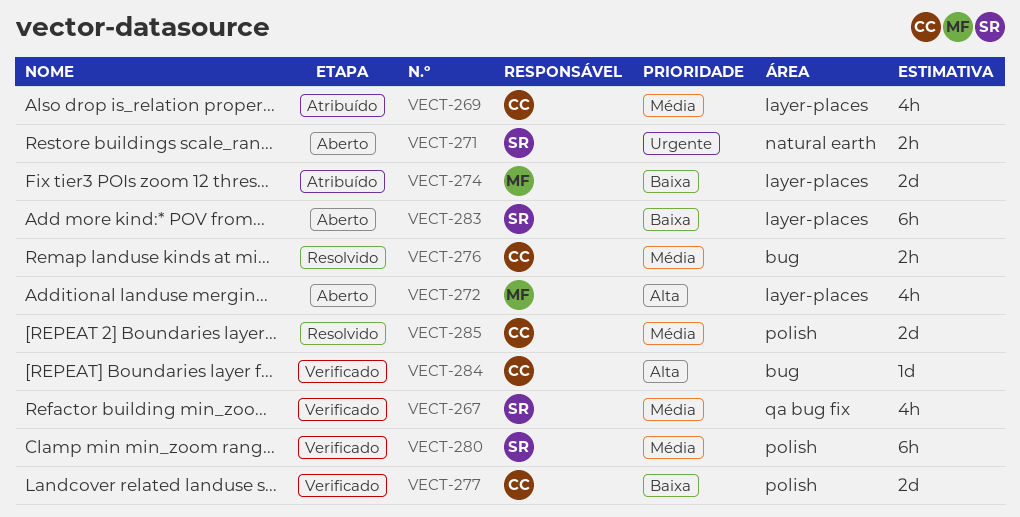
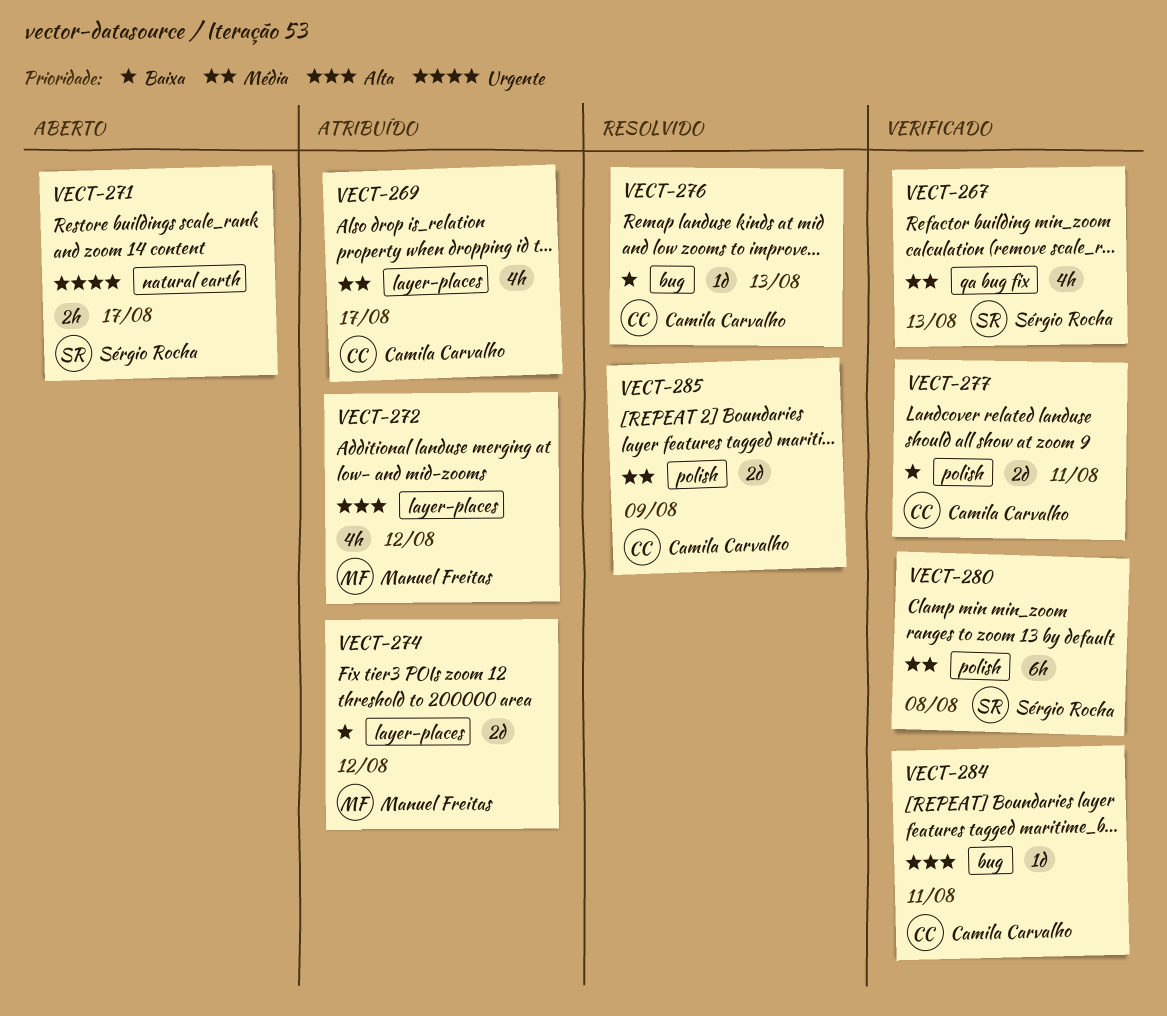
VECT-272, status: Aberto -> Atribuído
VECT-276, priority: Média -> Baixa
VECT-276, estimate: 2h -> 1d
VECT-283: present -> none

